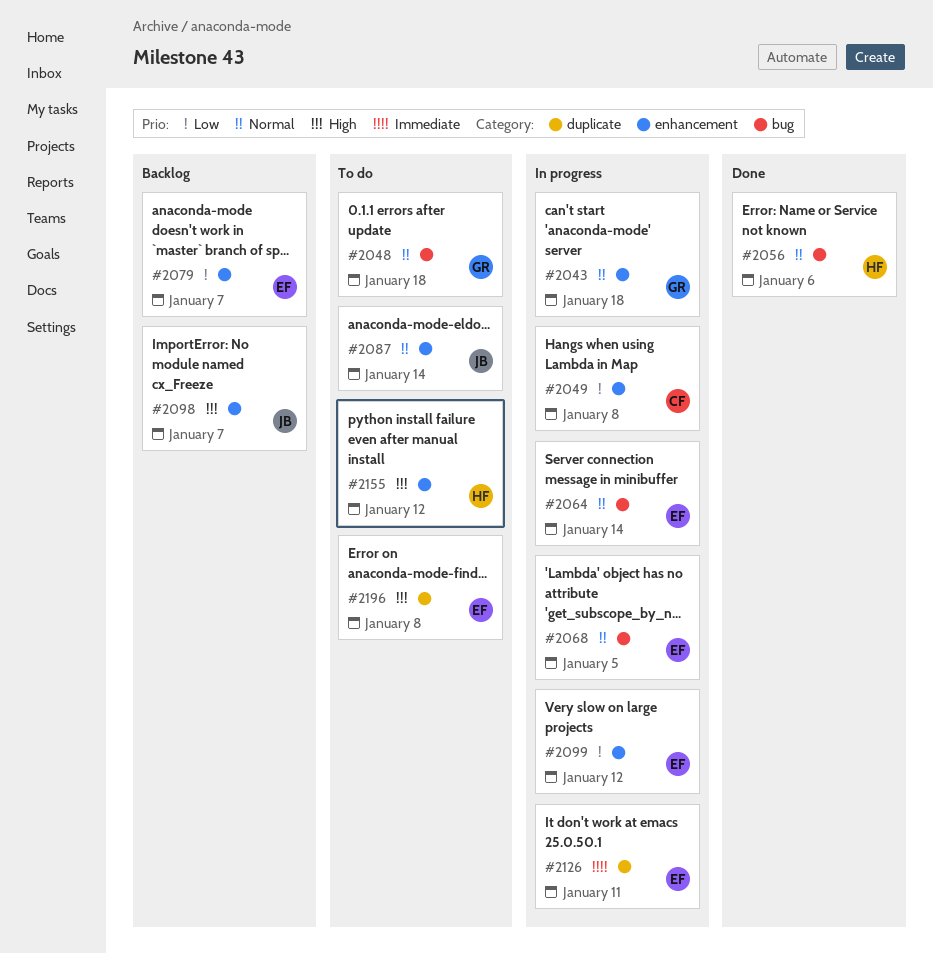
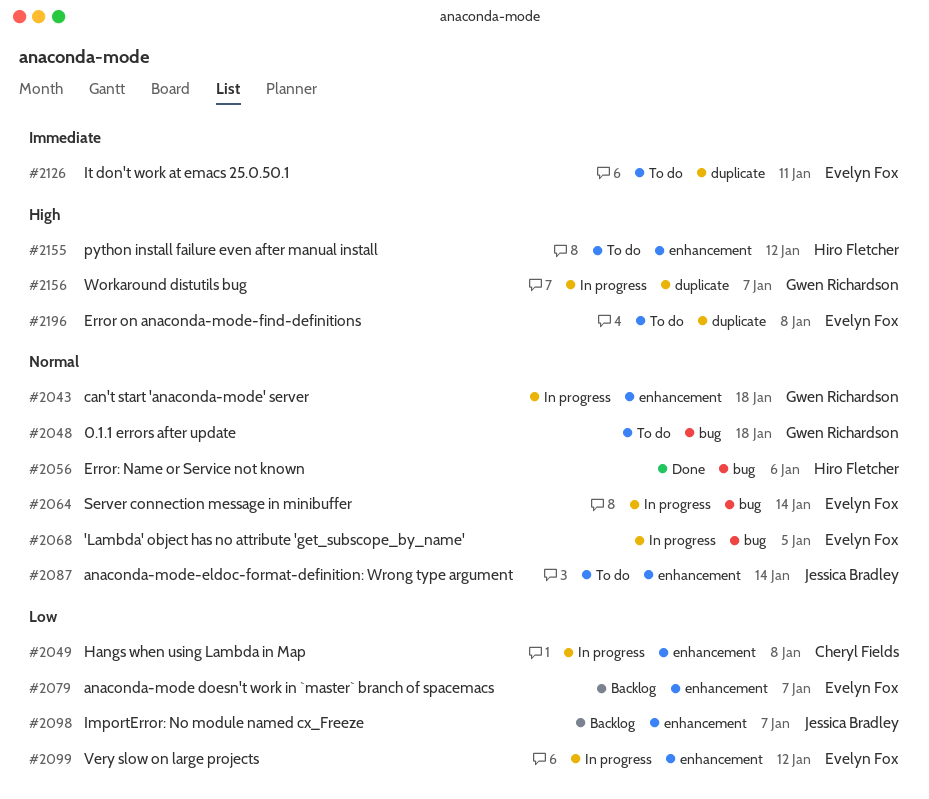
#2098, priority: High -> Low
#2126, status: In progress -> To do
#2156: none -> present

